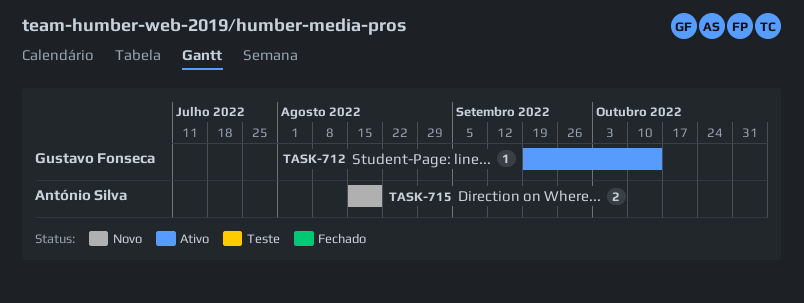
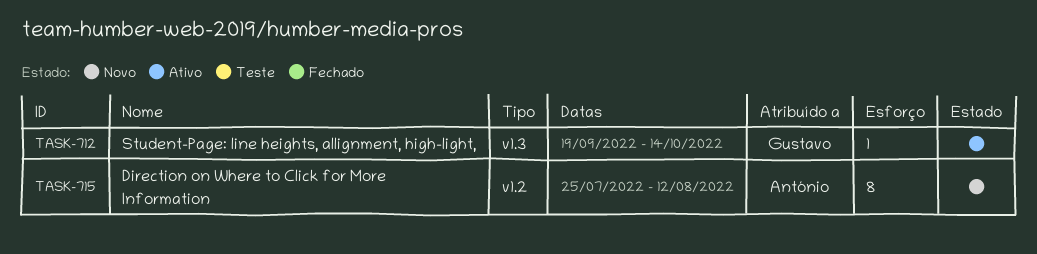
TASK-715, estimate: 2 -> 8
TASK-715, start: Aug 15 -> Jul 25
TASK-715, due: Aug 19 -> Aug 12

